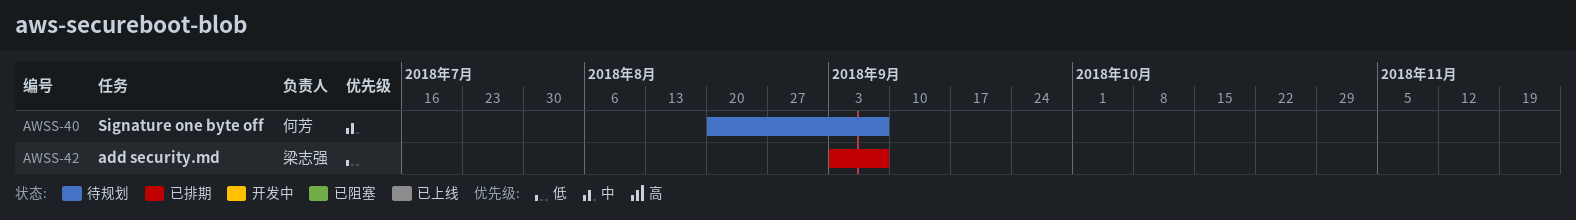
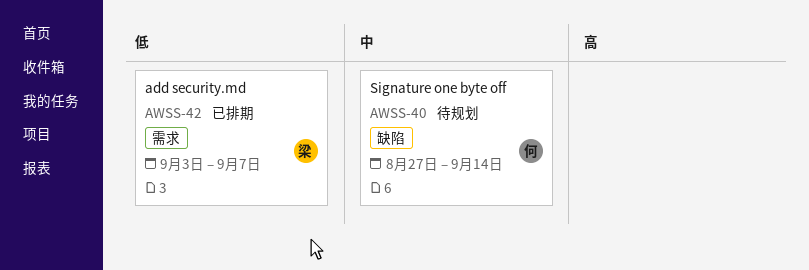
AWSS-40, start: Aug 20 -> Aug 27
AWSS-40, due: Sep 7 -> Sep 14

